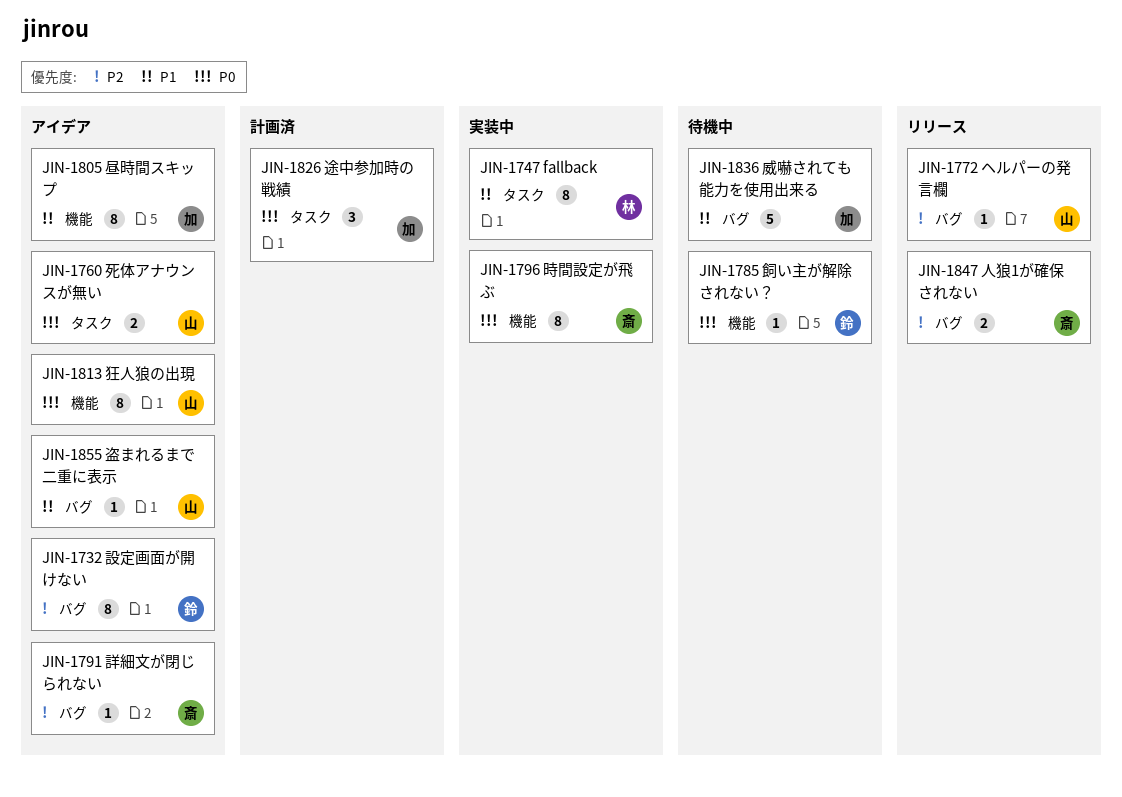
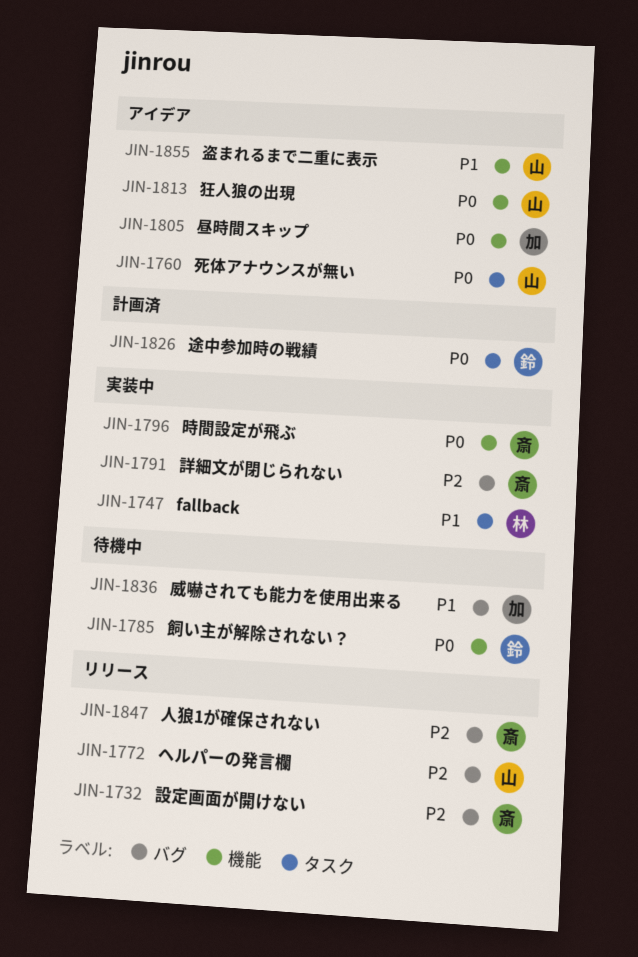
JIN-1732, status: アイデア -> リリース
JIN-1732, owner: 鈴 -> 斎
JIN-1791, status: アイデア -> 実装中
JIN-1805, priority: P1 -> P0
JIN-1826, owner: 加 -> 鈴
JIN-1855, label: バグ -> 機能

